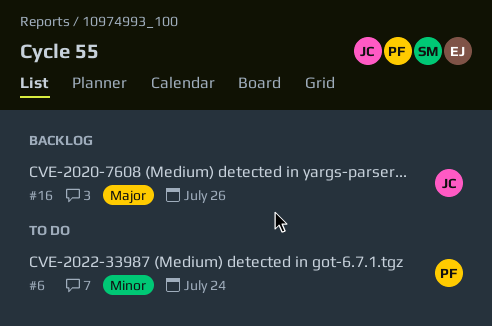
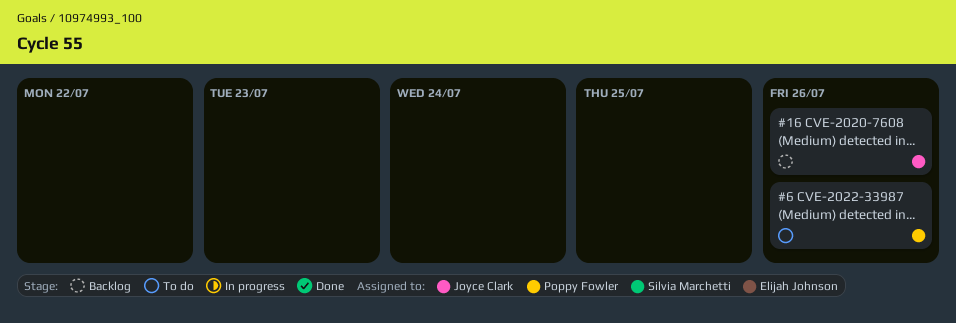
#6, due: Jul 24 -> Jul 26

